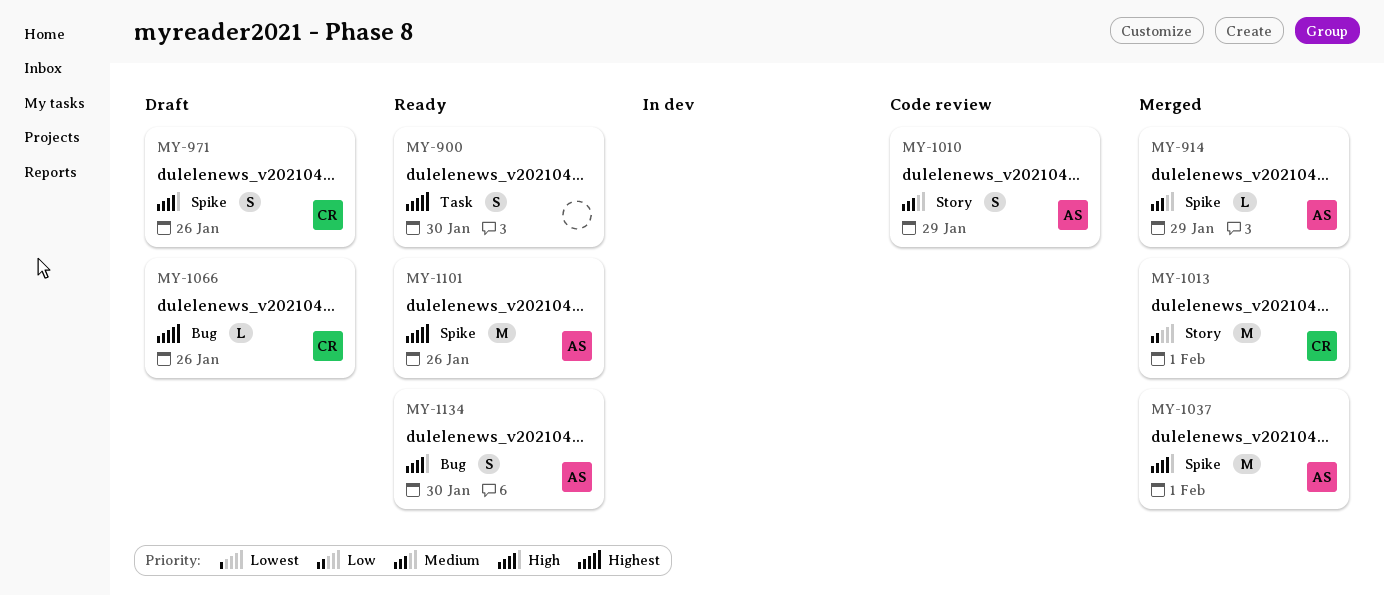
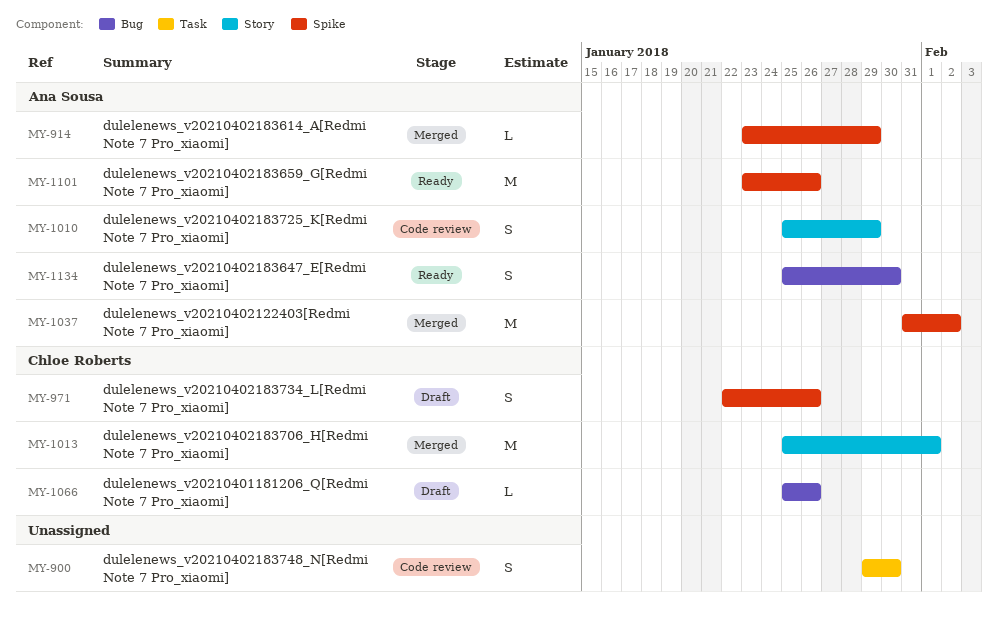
MY-900, status: Ready -> Code review
MY-1037, due: Feb 1 -> Feb 2

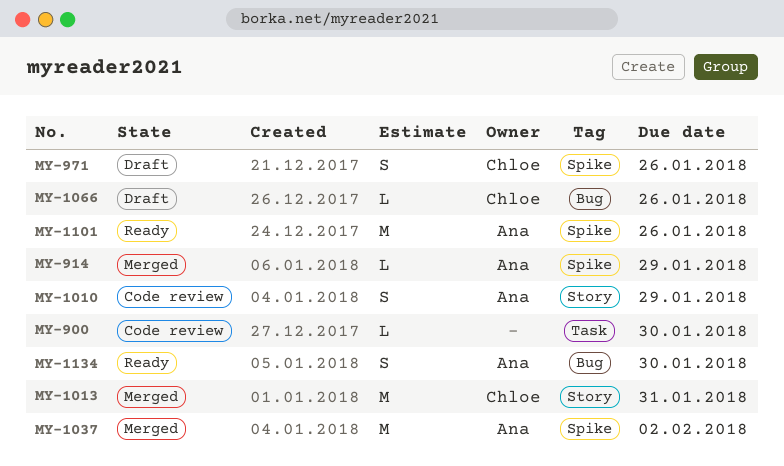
MY-900, estimate: S -> L
MY-1013, due: Feb 1 -> Jan 31

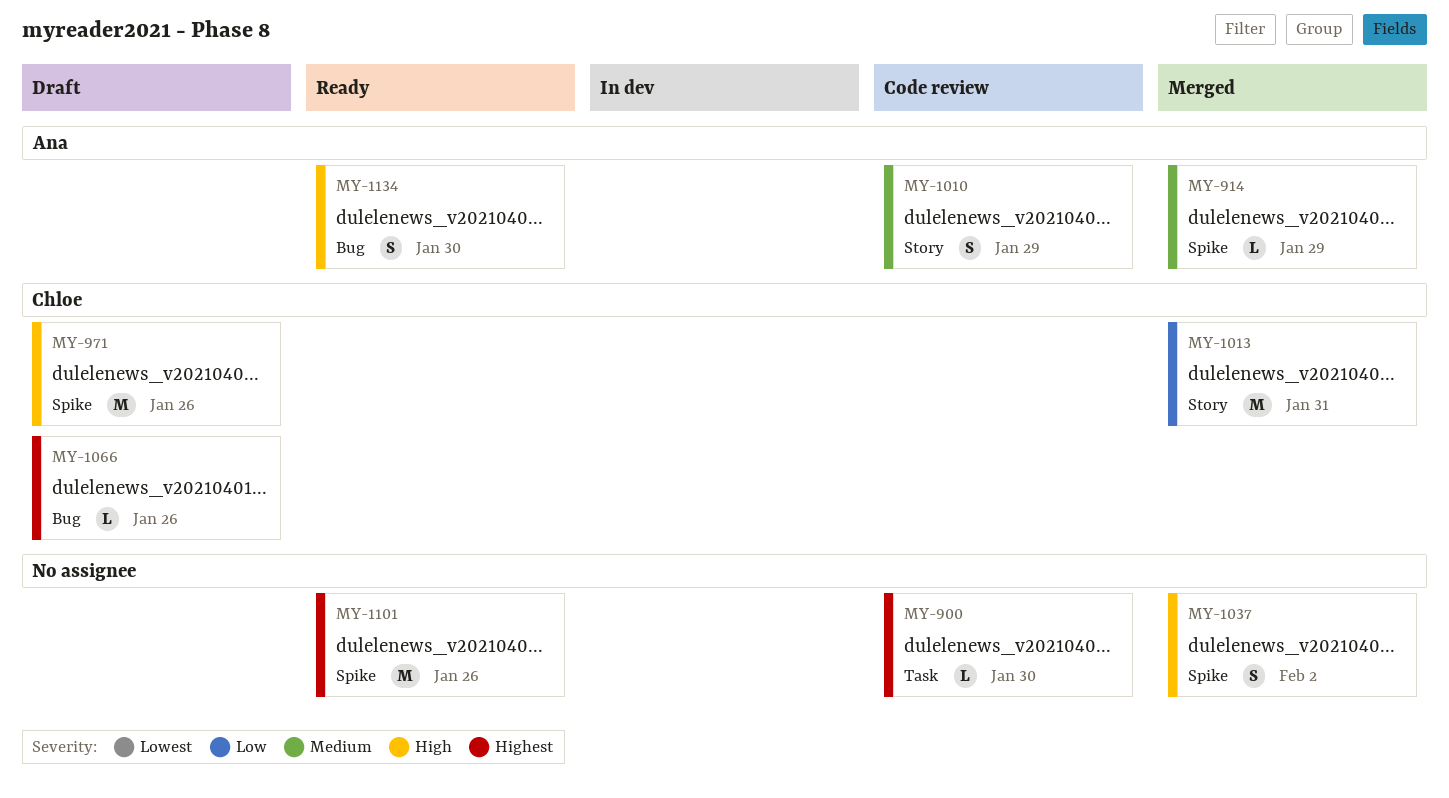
MY-971, estimate: S -> M
MY-1037, owner: Ana -> none
MY-1037, estimate: M -> S
MY-1101, owner: Ana -> none

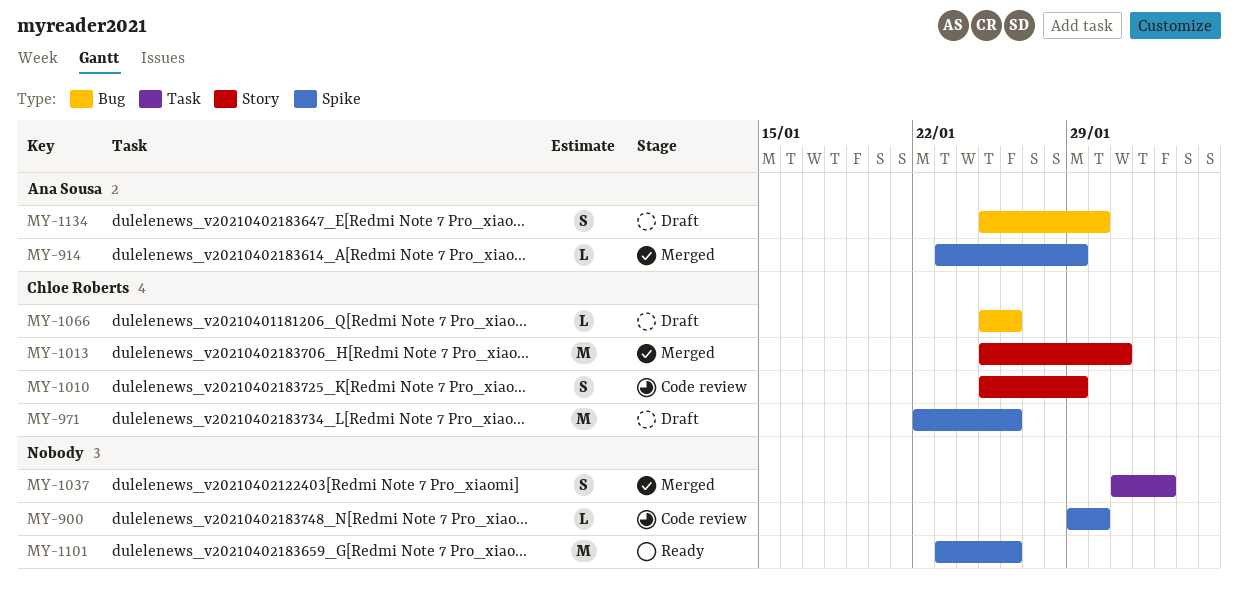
MY-900, label: Task -> Spike
MY-1010, owner: Ana Sousa -> Chloe Roberts
MY-1037, label: Spike -> Task
MY-1134, status: Ready -> Draft

